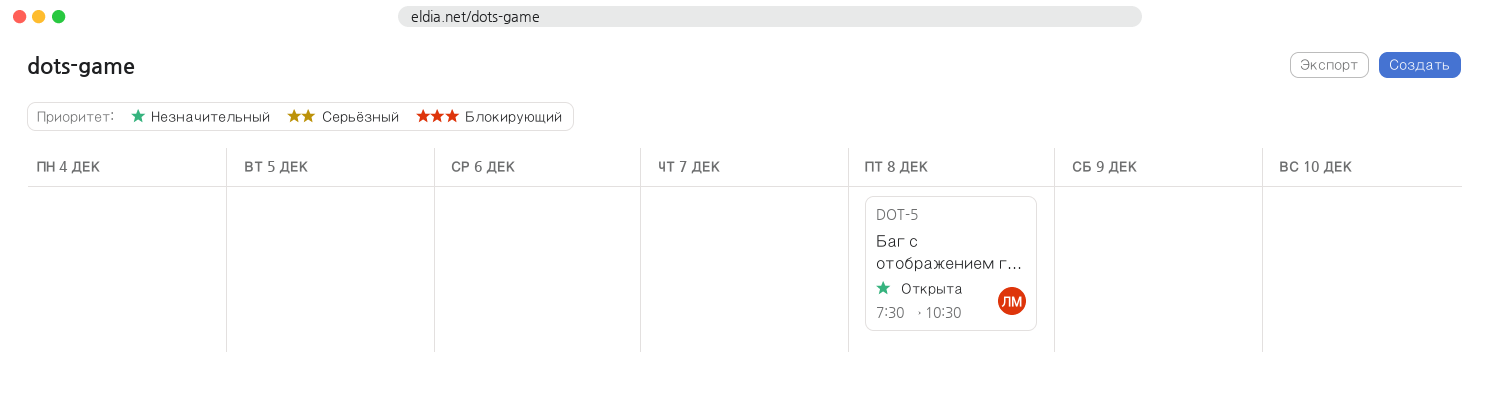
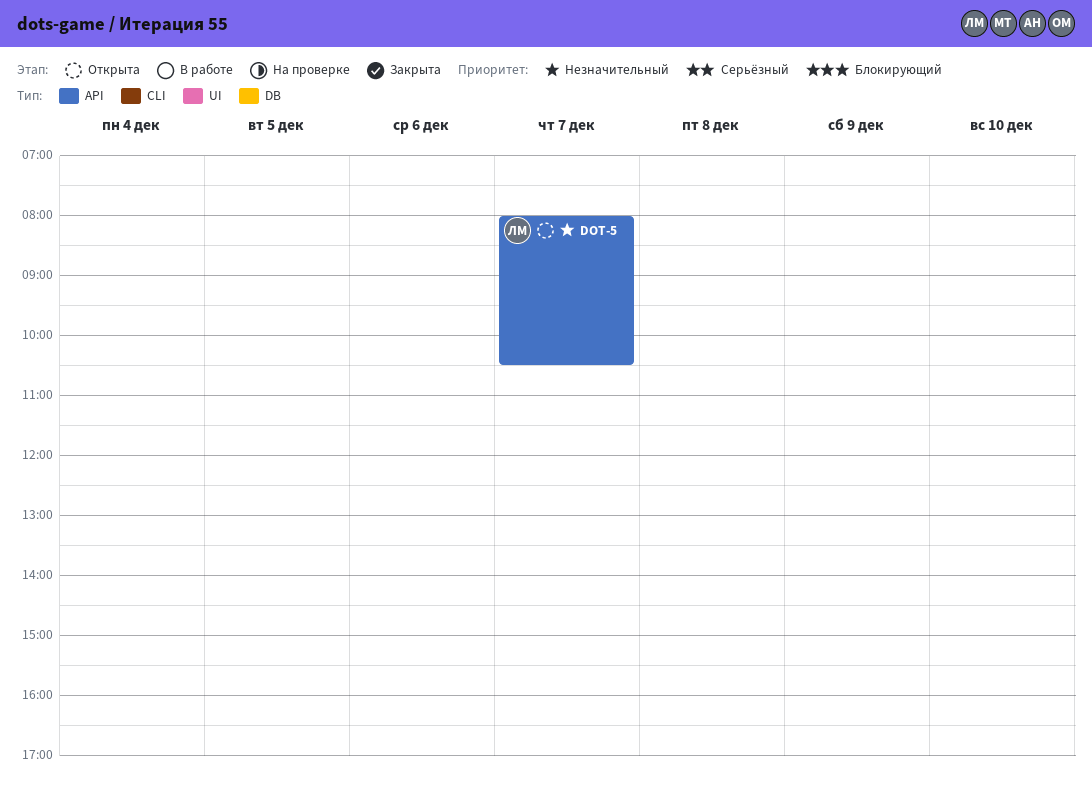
DOT-5, day: Dec 8 -> Dec 7
DOT-5, begins: 07:30 -> 08:00

